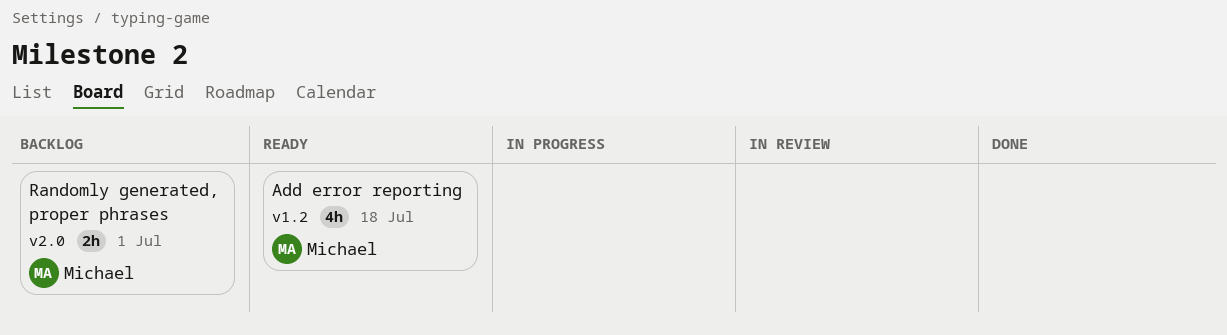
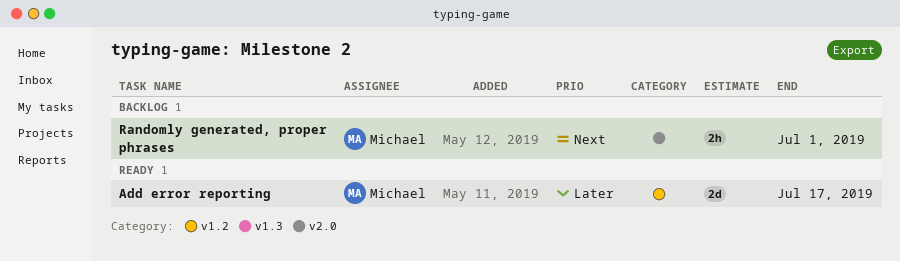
Add error reporting, estimate: 4h -> 2d
Add error reporting, due: Jul 18 -> Jul 17

